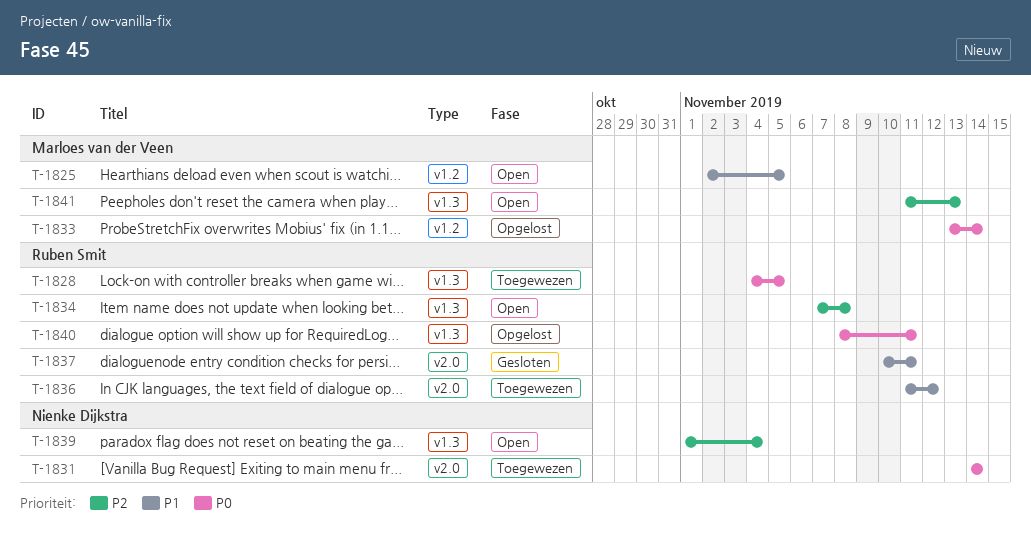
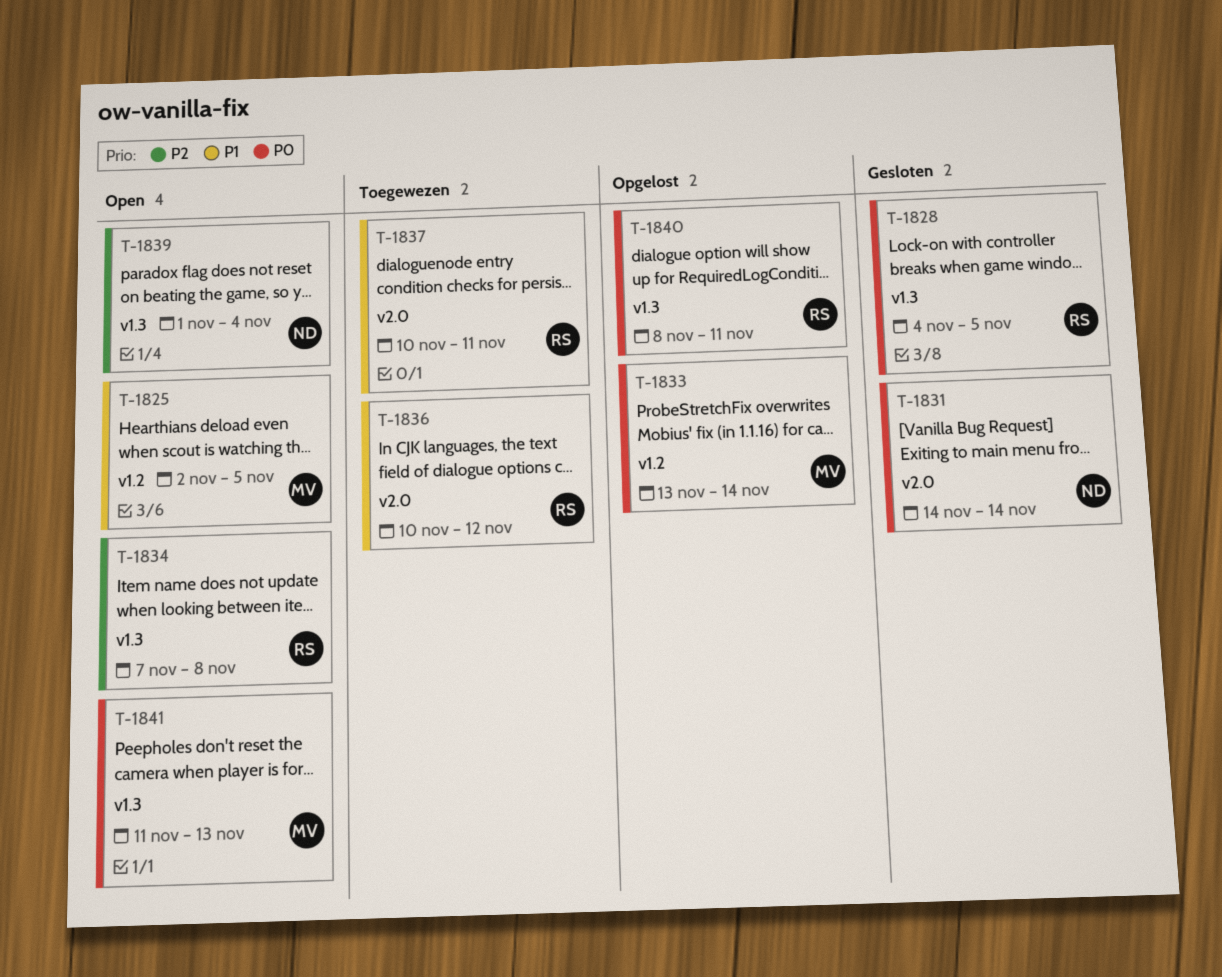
T-1828, status: Toegewezen -> Gesloten
T-1831, status: Toegewezen -> Gesloten
T-1836, start: Nov 11 -> Nov 10
T-1837, status: Gesloten -> Toegewezen
T-1841, priority: P2 -> P0

